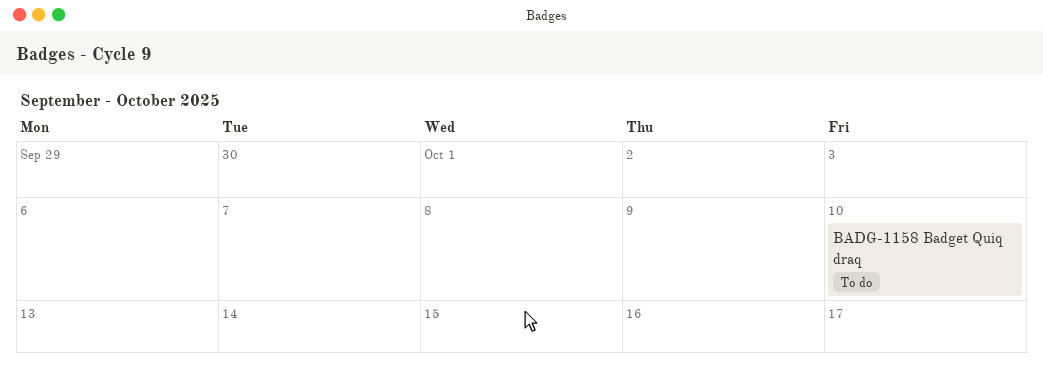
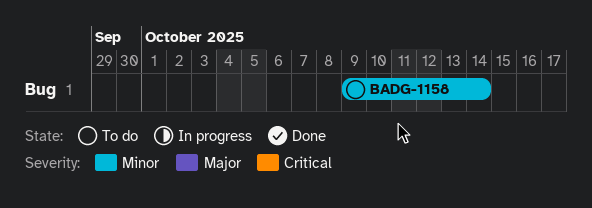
BADG-1158, due: Oct 10 -> Oct 14

